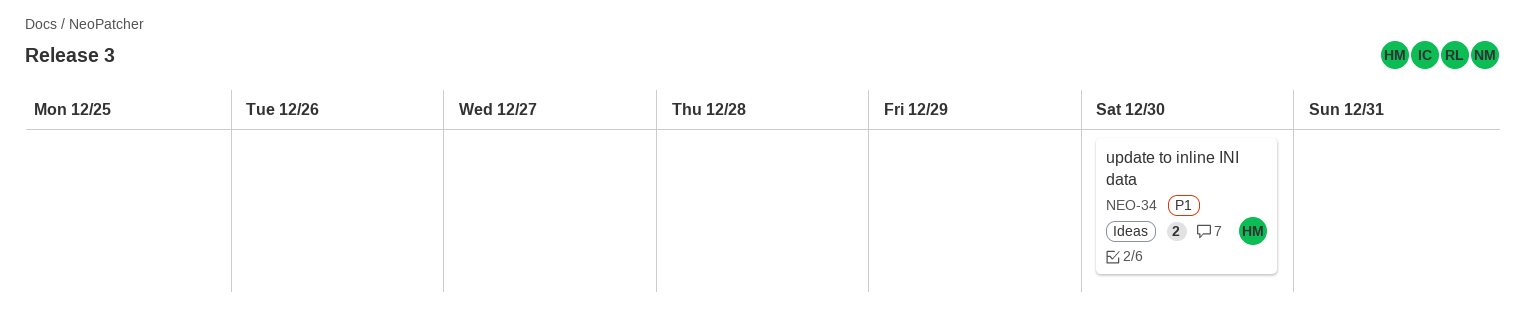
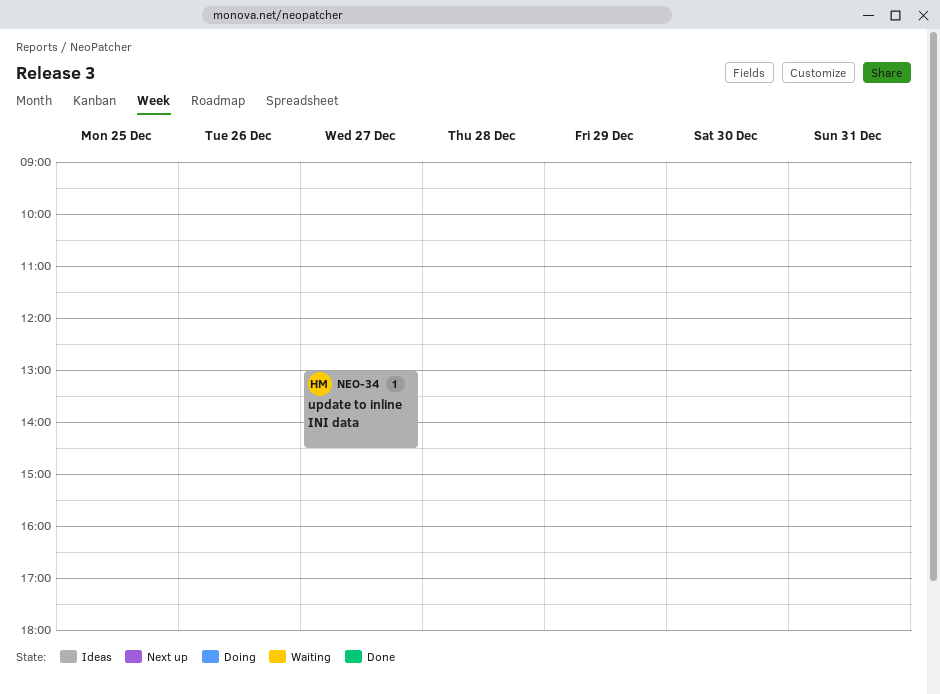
NEO-34, estimate: 2 -> 1
NEO-34, day: Dec 30 -> Dec 27

